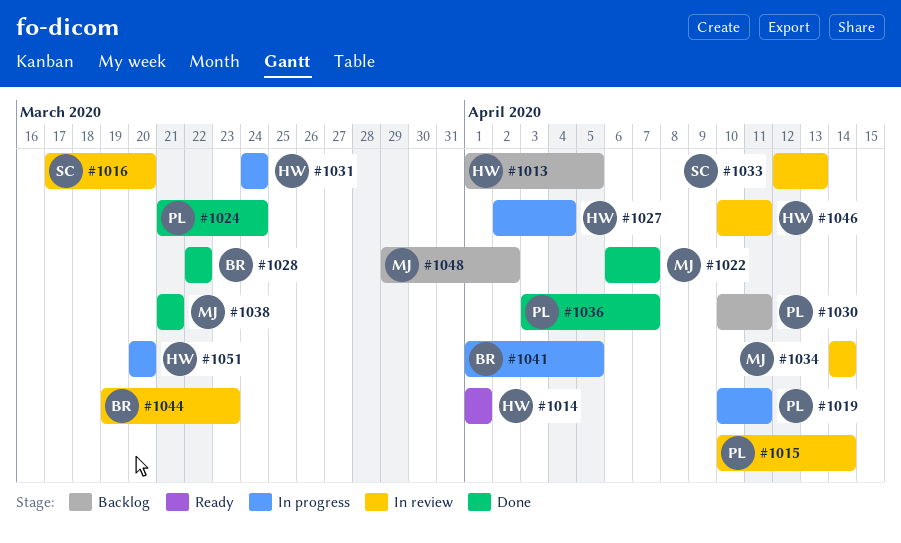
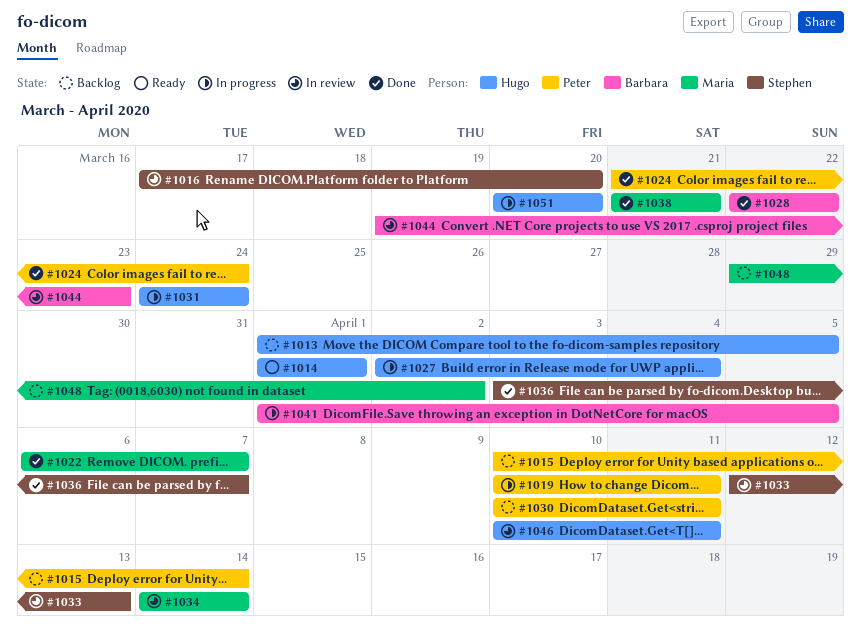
#1015, status: In review -> Backlog
#1036, owner: Peter -> Stephen

